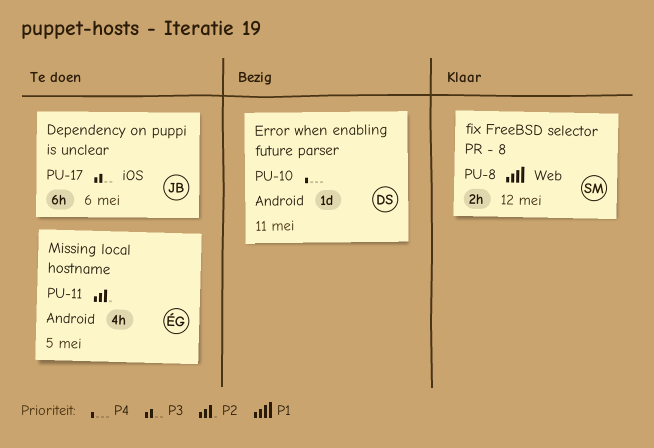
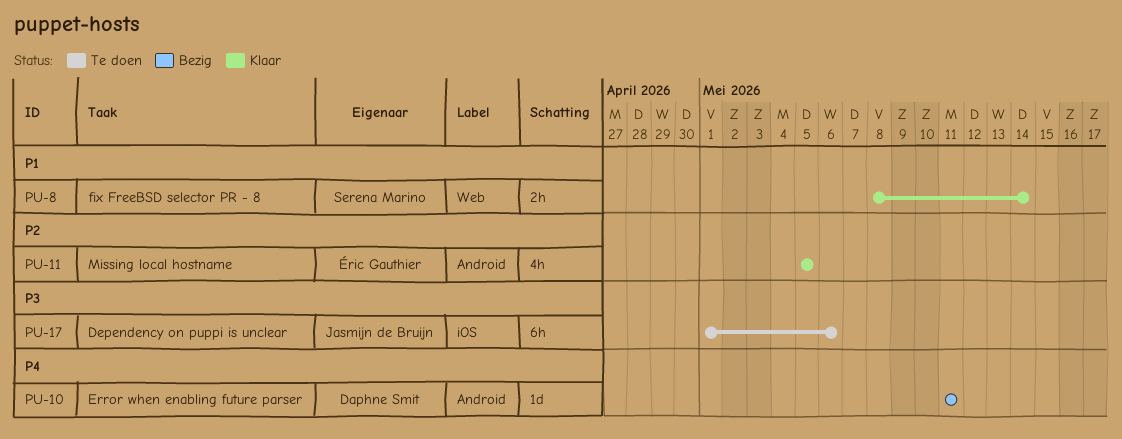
PU-8, due: May 12 -> May 14
PU-11, status: Te doen -> Klaar

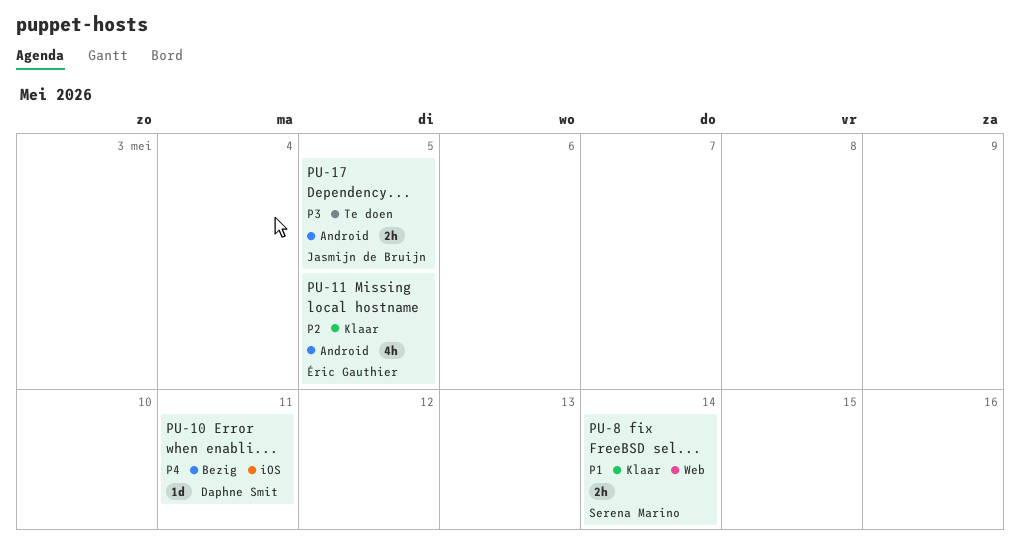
PU-10, label: Android -> iOS
PU-17, label: iOS -> Android
PU-17, estimate: 6h -> 2h
PU-17, due: May 6 -> May 5

